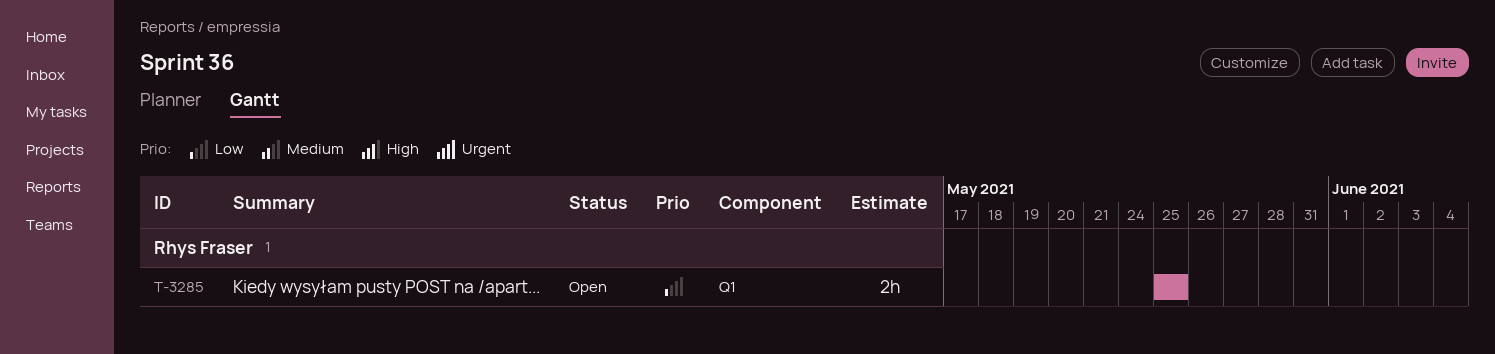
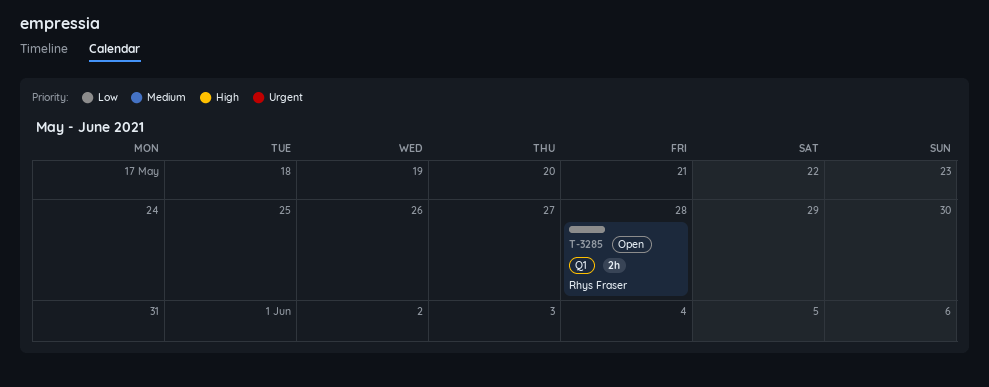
T-3285, due: May 25 -> May 28

